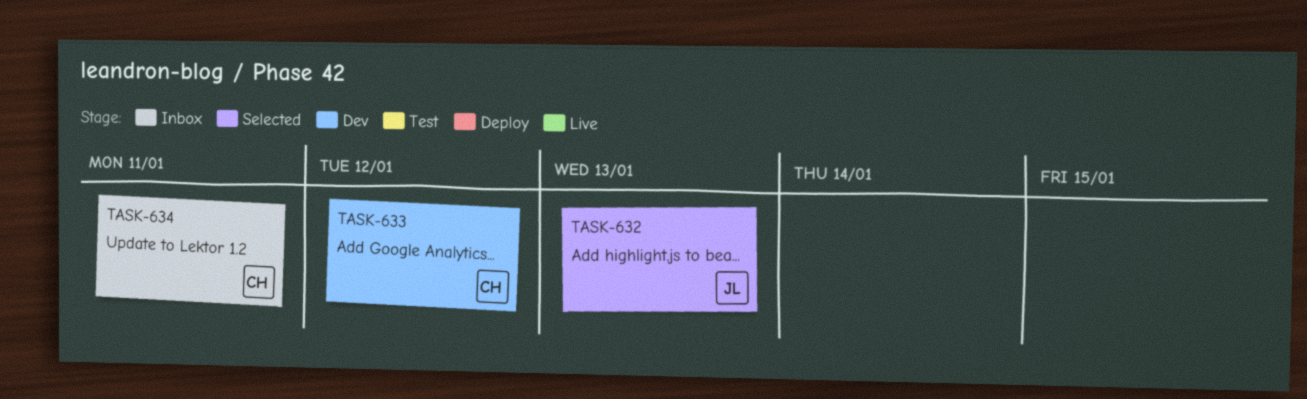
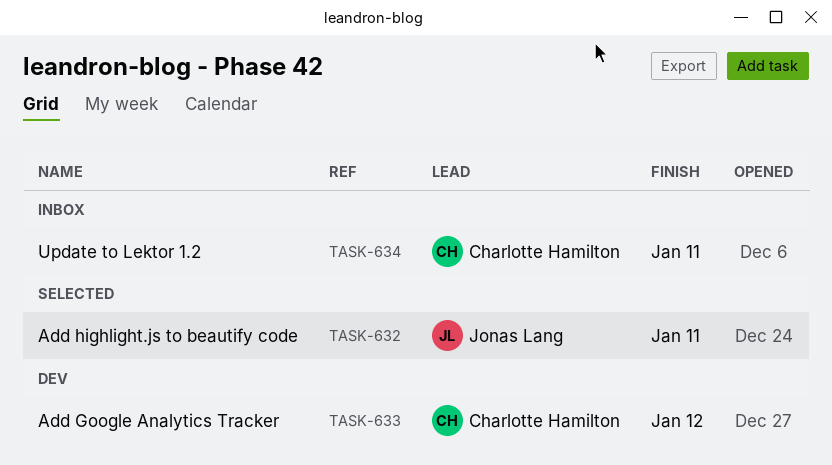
TASK-632, due: Jan 13 -> Jan 11

